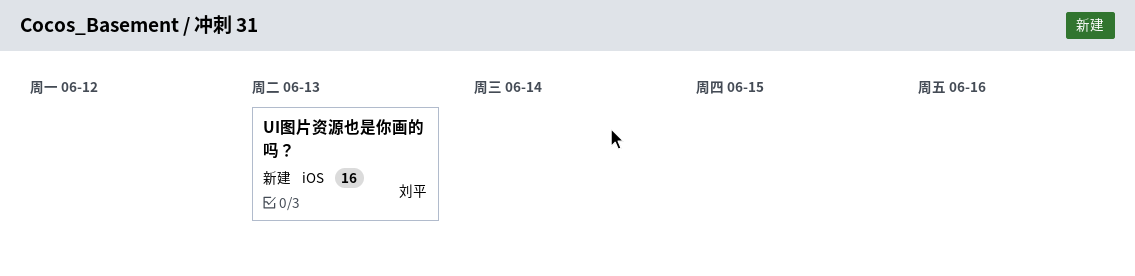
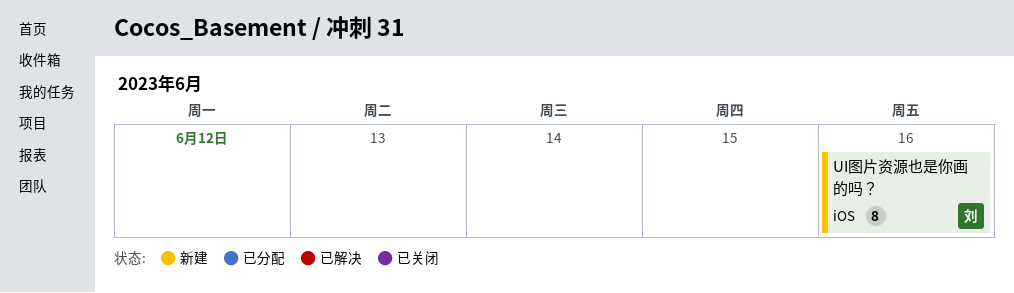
UI图片资源也是你画的吗？, estimate: 16 -> 8
UI图片资源也是你画的吗？, due: Jun 13 -> Jun 16

